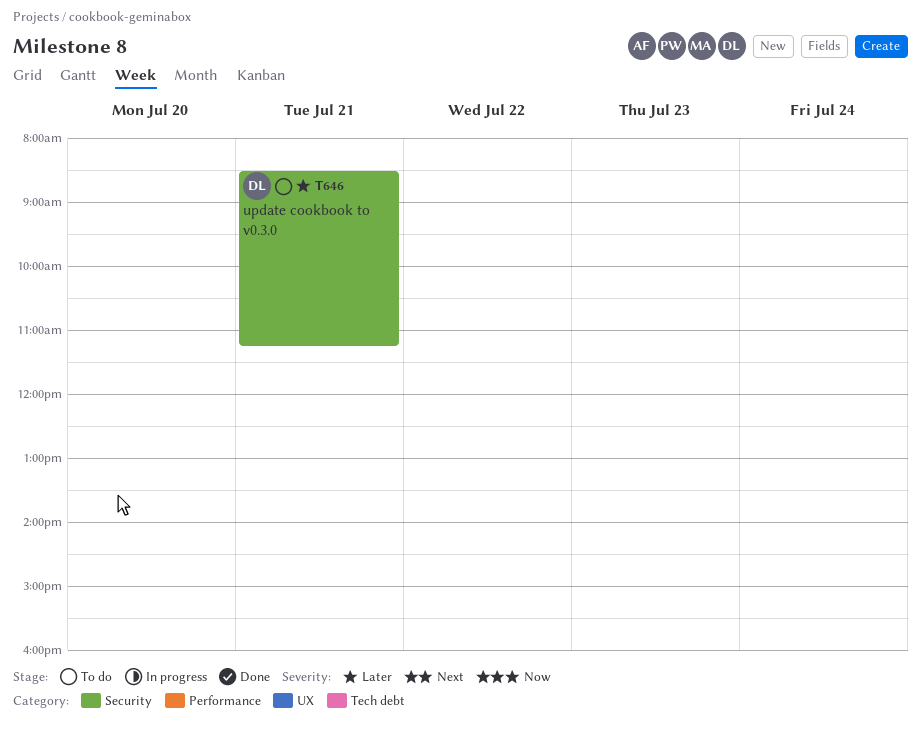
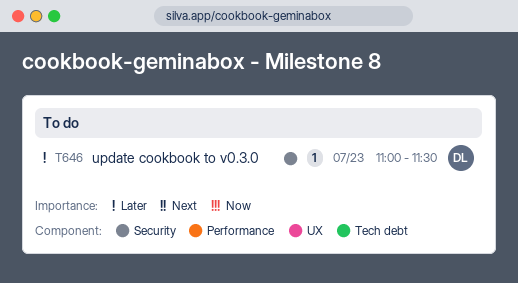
T646, day: Jul 21 -> Jul 23
T646, begins: 08:30 -> 11:00
T646, ends: 11:15 -> 11:30

